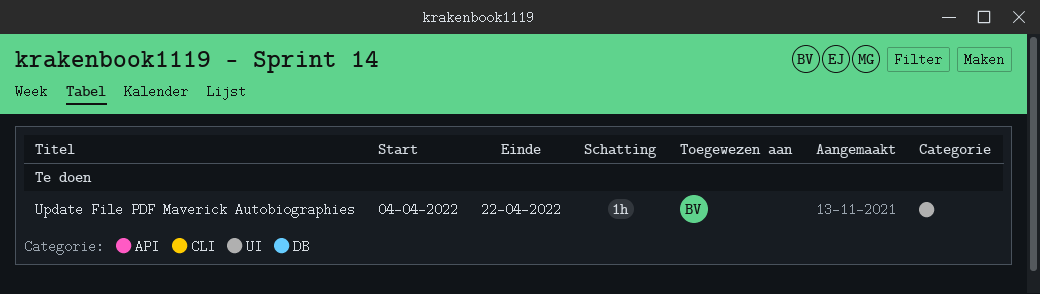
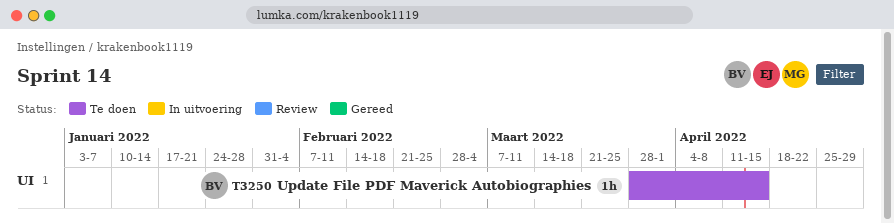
Update File PDF Maverick Autobiographies, start: Apr 4 -> Mar 28
Update File PDF Maverick Autobiographies, due: Apr 22 -> Apr 15

